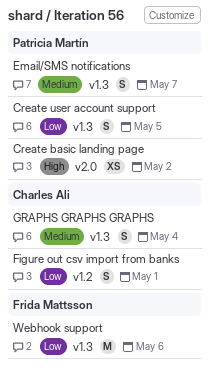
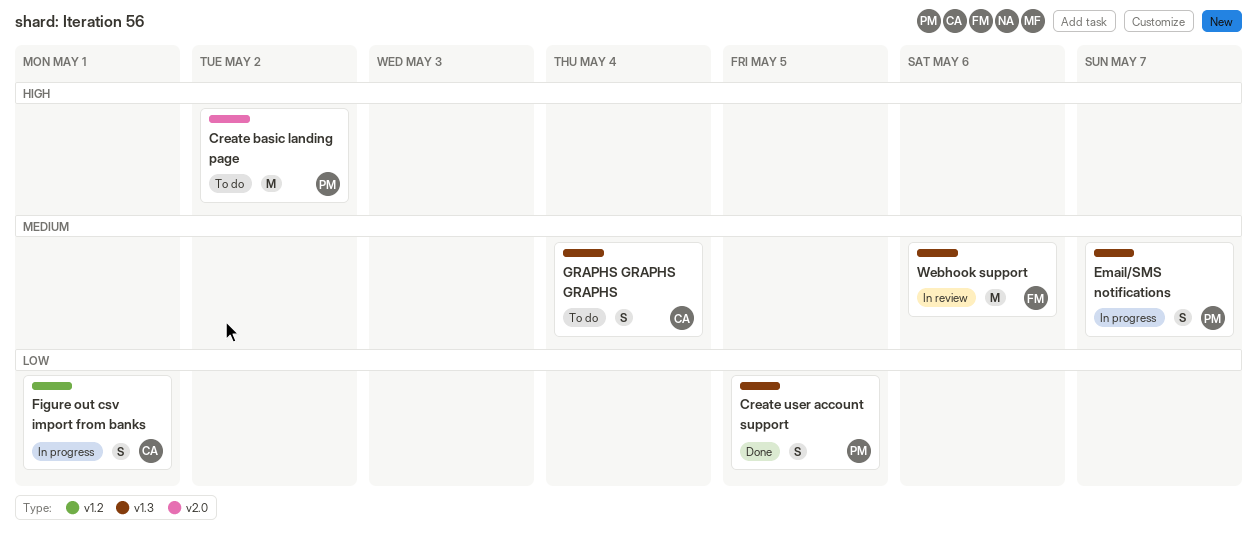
Create basic landing page, estimate: XS -> M
Webhook support, priority: Low -> Medium

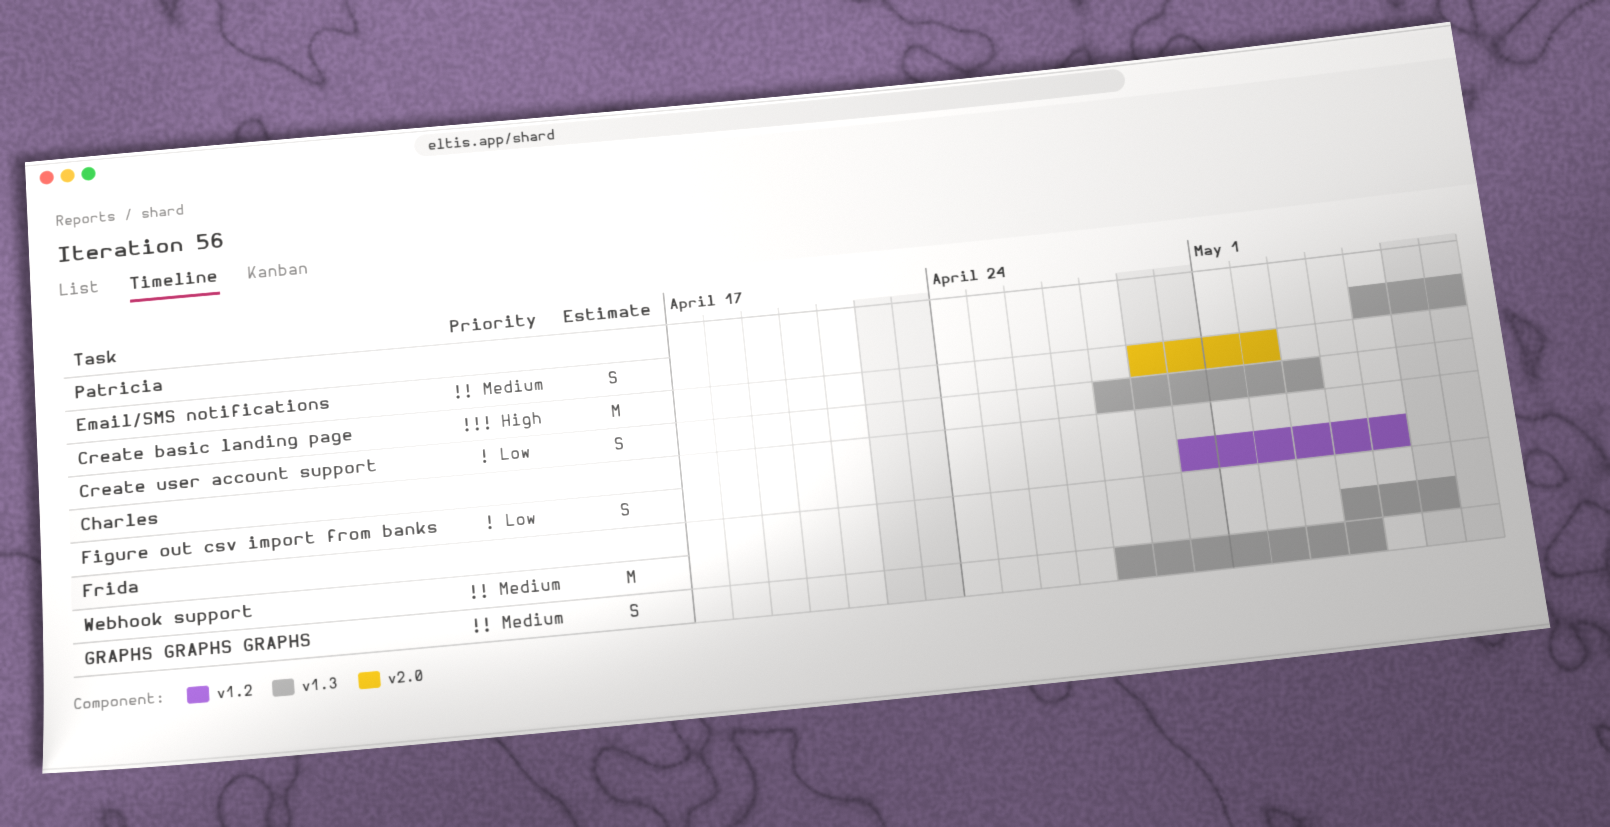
Create user account support, due: May 5 -> May 3
Figure out csv import from banks, due: May 1 -> May 5
GRAPHS GRAPHS GRAPHS, owner: Charles -> Frida

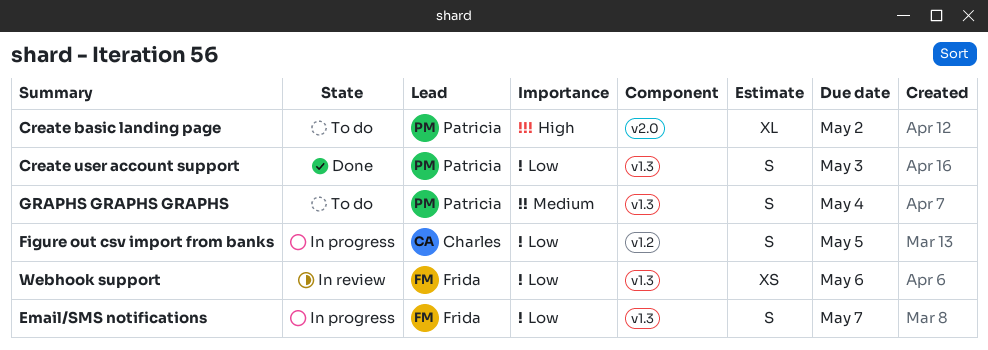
Create basic landing page, estimate: M -> XL
Email/SMS notifications, owner: Patricia -> Frida
Email/SMS notifications, priority: Medium -> Low
GRAPHS GRAPHS GRAPHS, owner: Frida -> Patricia
Webhook support, priority: Medium -> Low
Webhook support, estimate: M -> XS

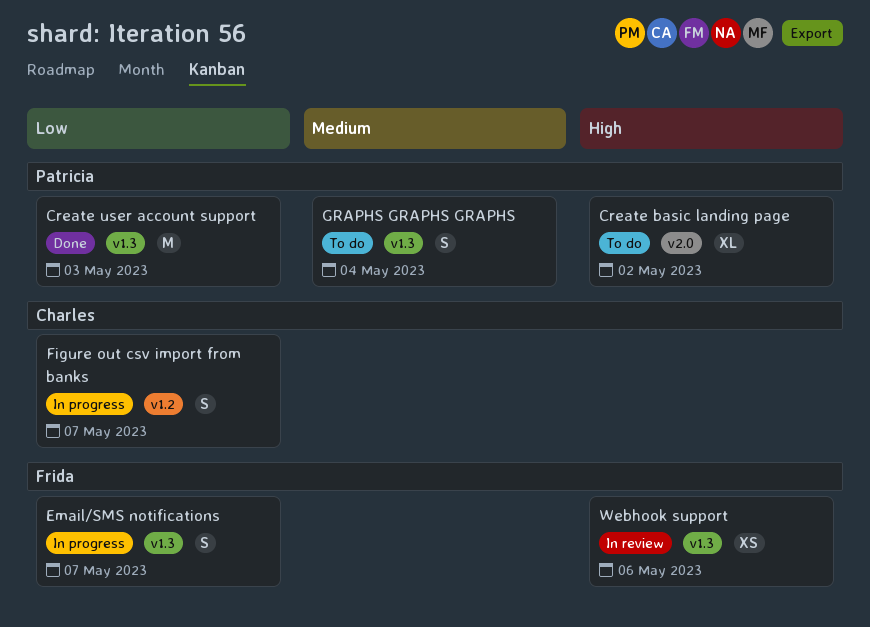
Create user account support, estimate: S -> M
Figure out csv import from banks, due: May 5 -> May 7
Webhook support, priority: Low -> High

